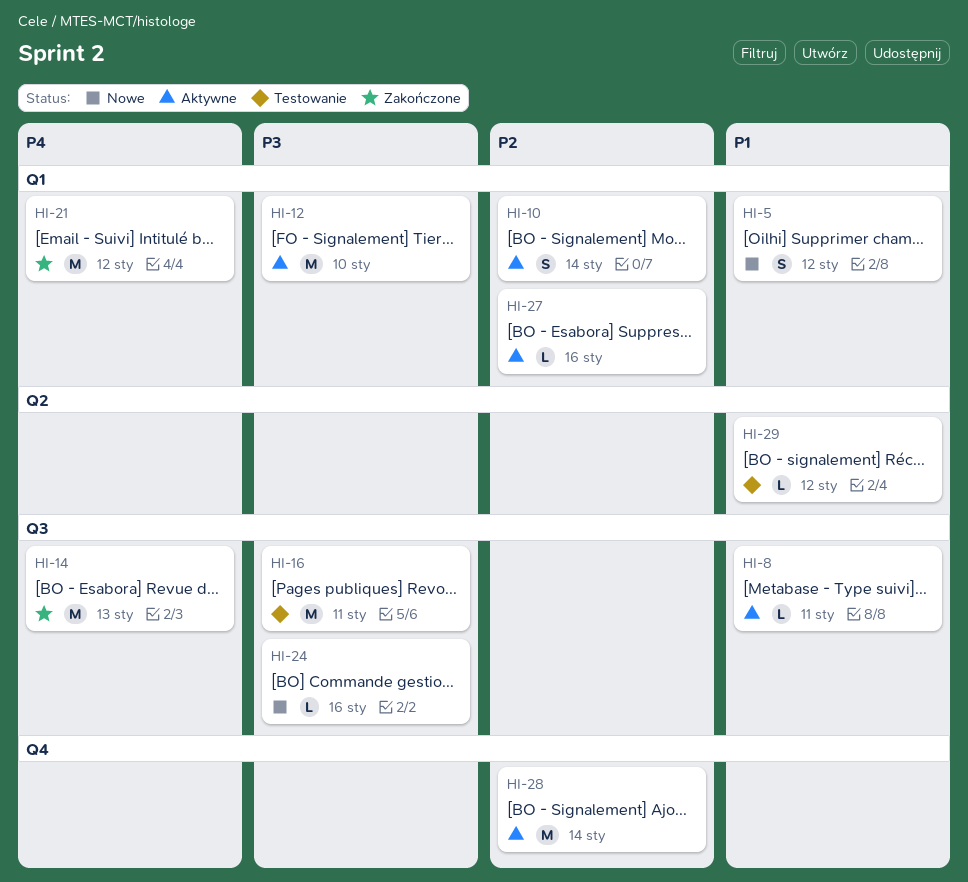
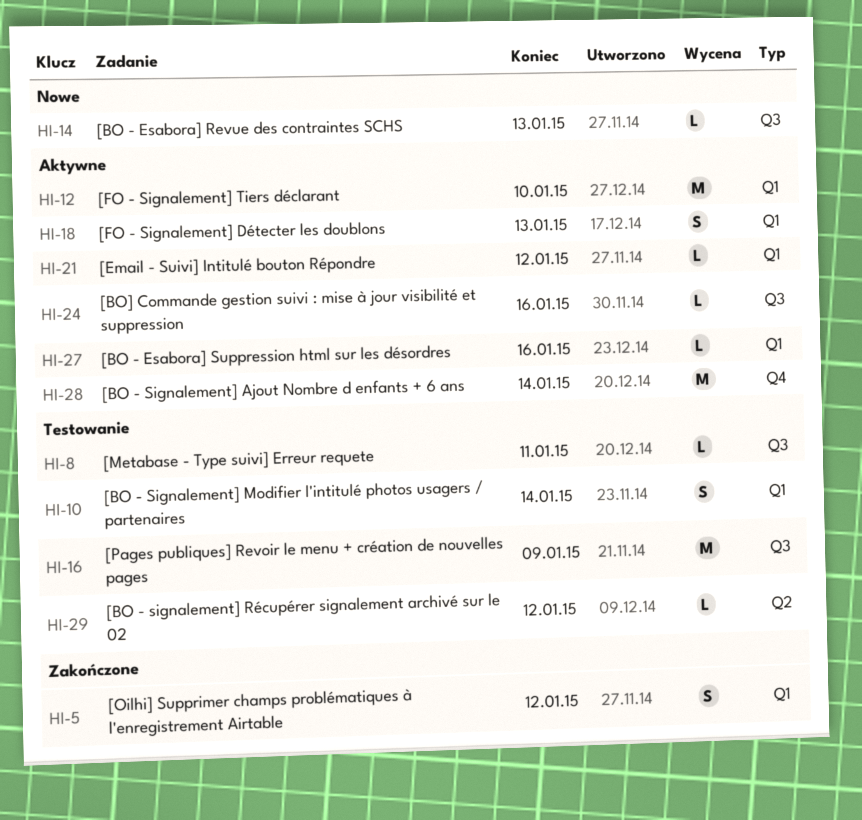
HI-5, status: Nowe -> Zakończone
HI-8, status: Aktywne -> Testowanie
HI-10, status: Aktywne -> Testowanie
HI-14, status: Zakończone -> Nowe
HI-14, estimate: M -> L
HI-16, due: Jan 11 -> Jan 9
HI-18: none -> present
HI-21, status: Zakończone -> Aktywne
HI-21, estimate: M -> L
HI-24, status: Nowe -> Aktywne

